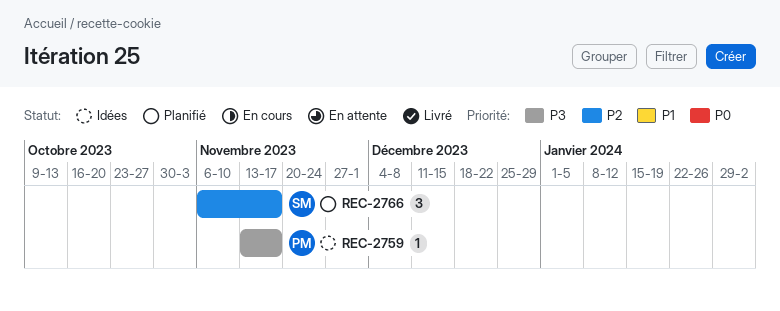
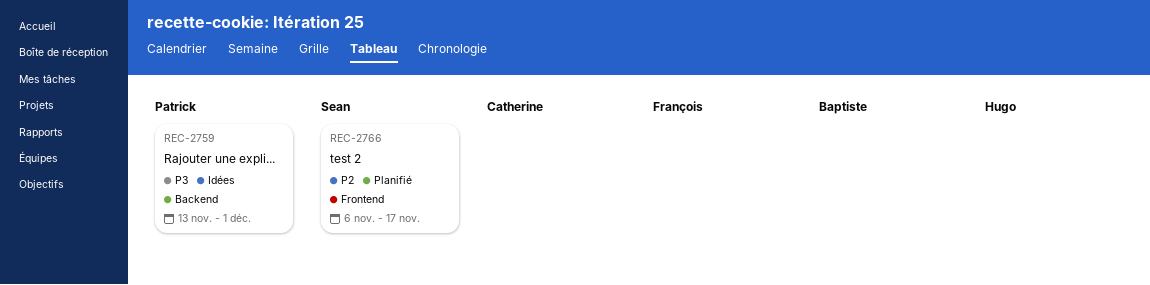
REC-2759, due: Nov 17 -> Dec 1

